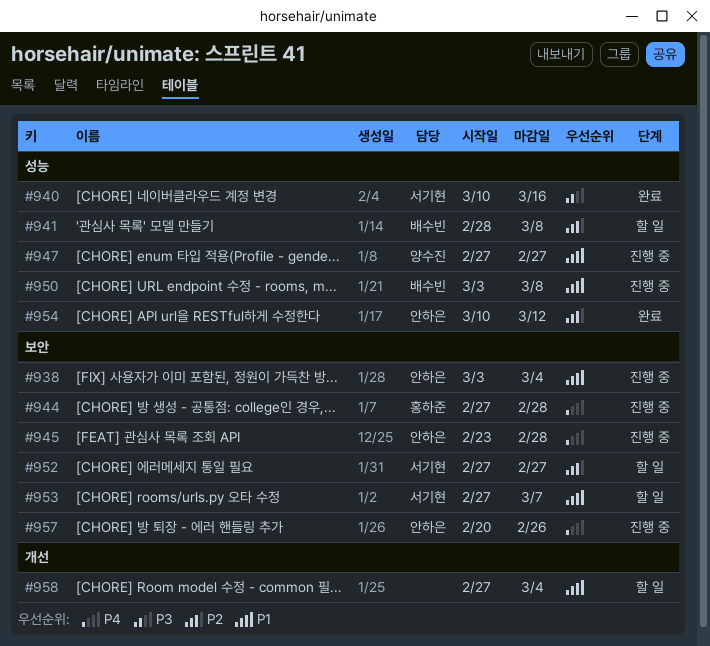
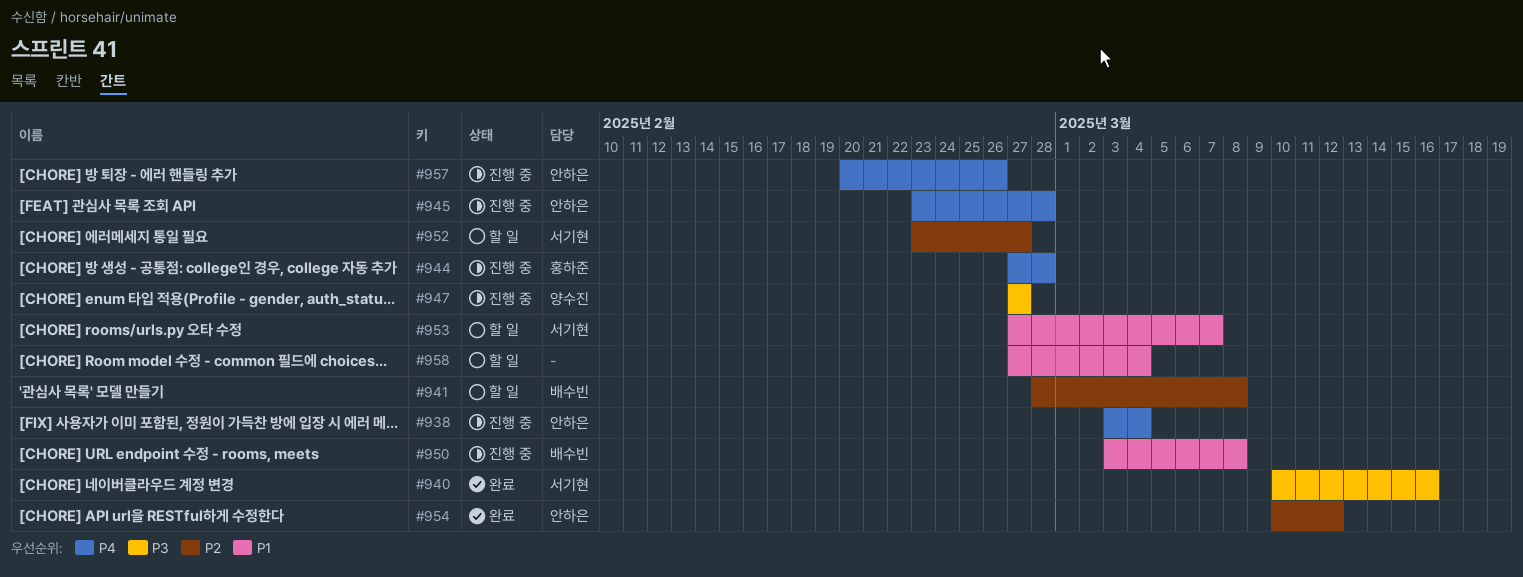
#938, priority: P1 -> P4
#947, priority: P1 -> P3
#952, start: Feb 27 -> Feb 23

